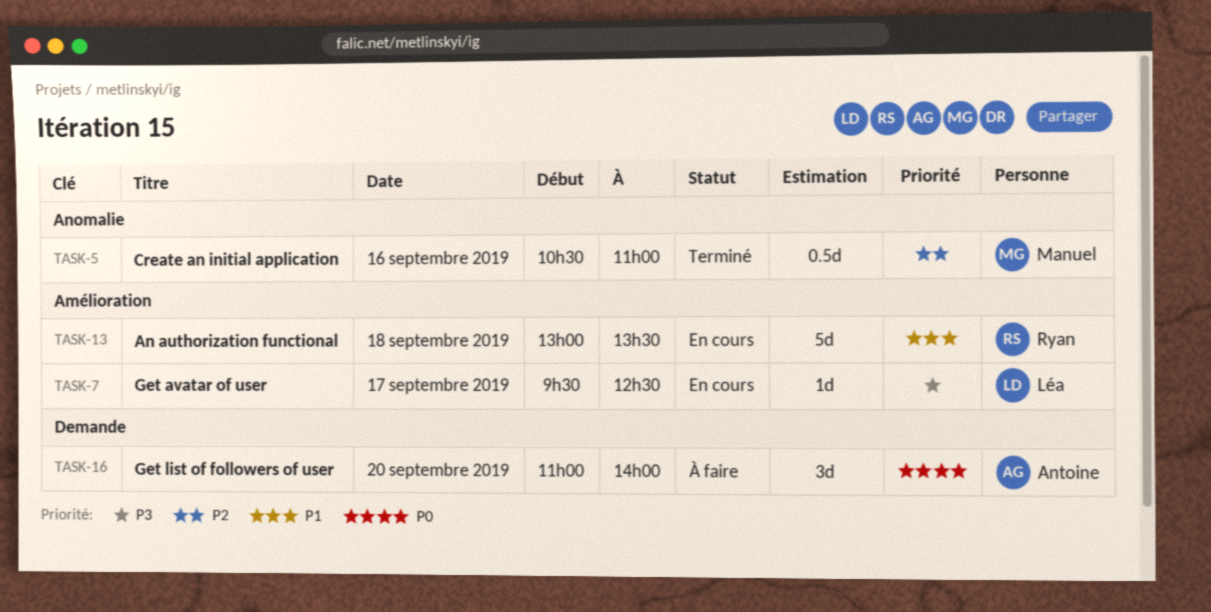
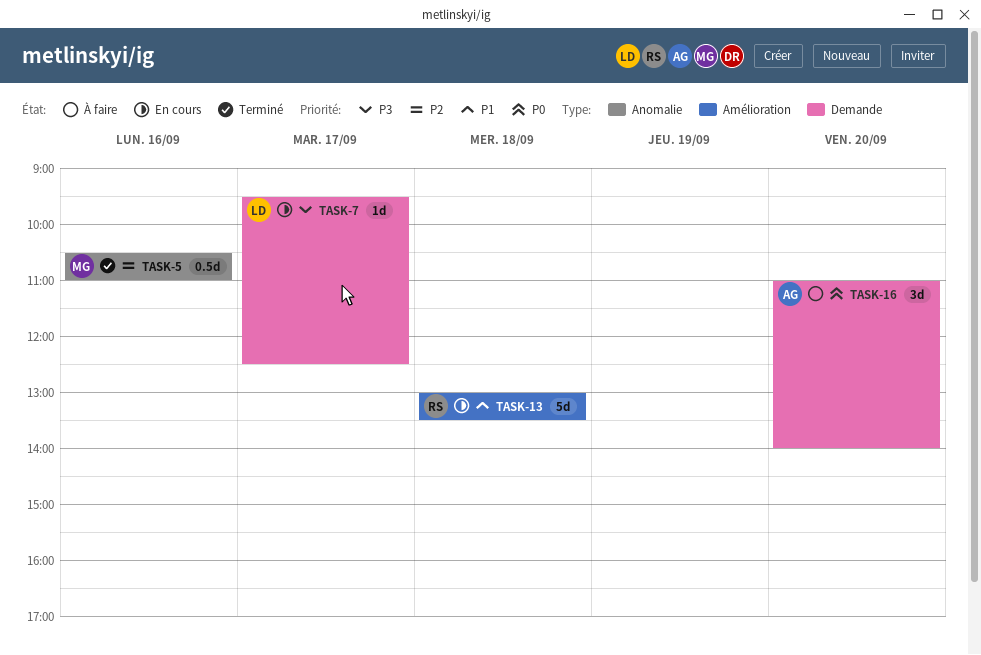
TASK-7, label: Amélioration -> Demande

